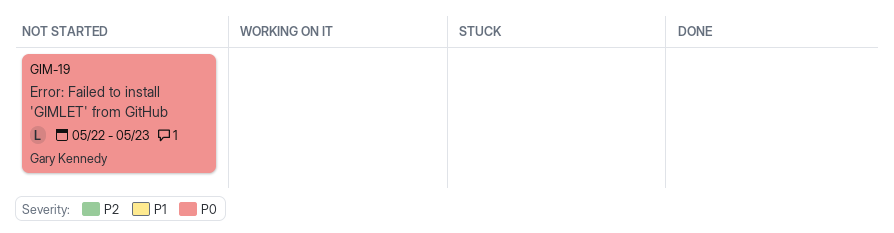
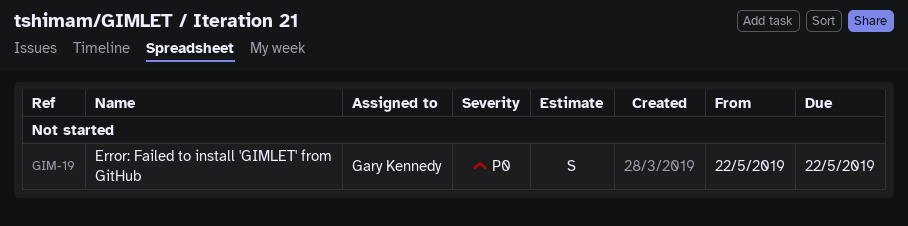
GIM-19, estimate: L -> S
GIM-19, due: May 23 -> May 22

